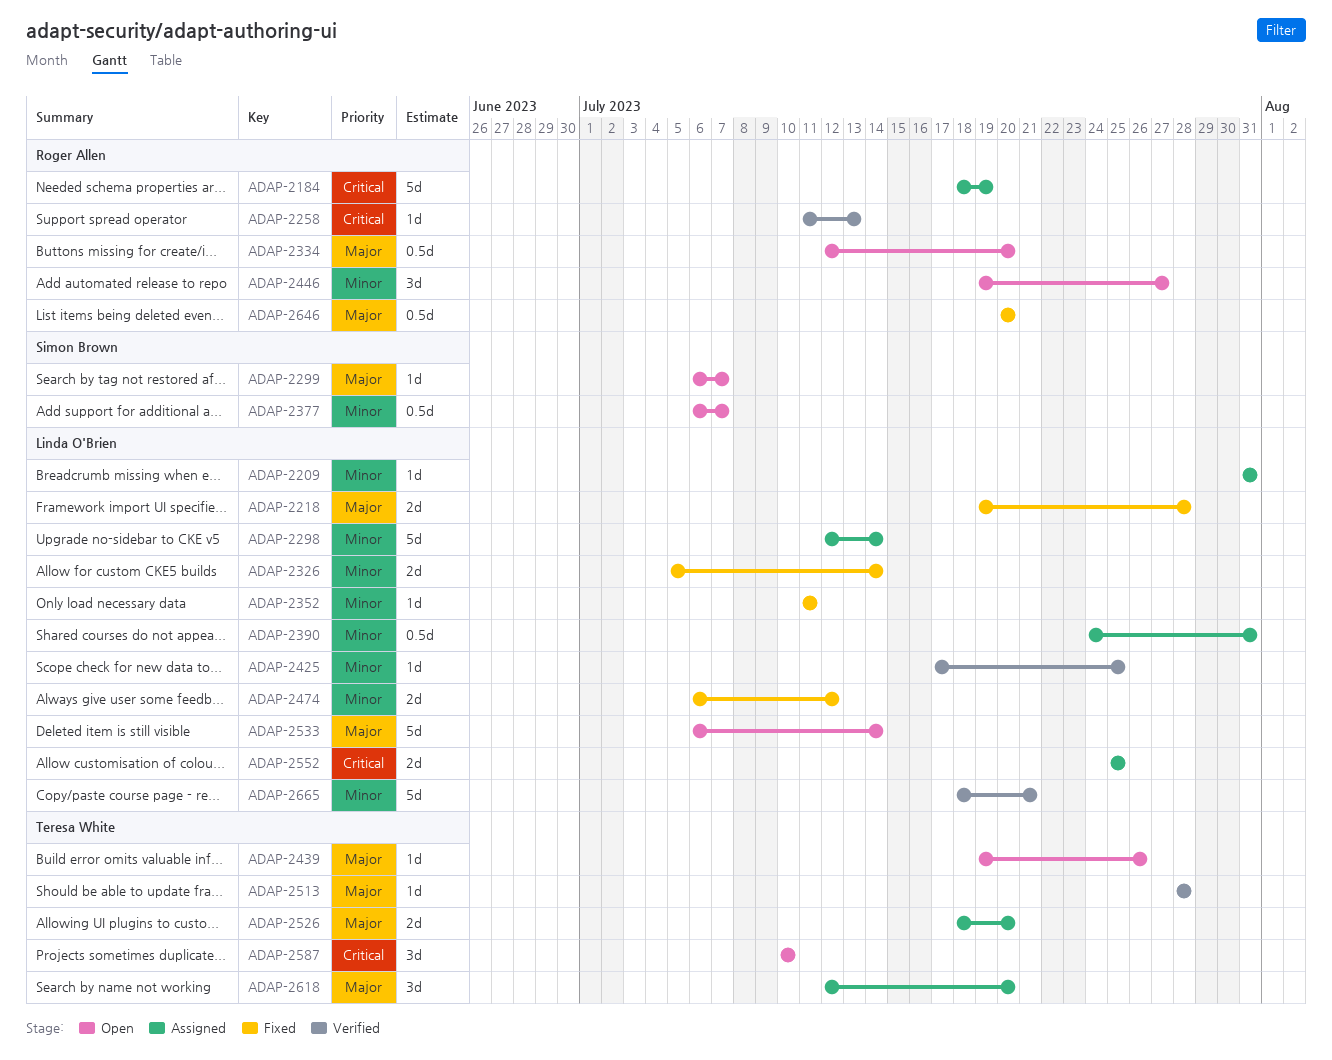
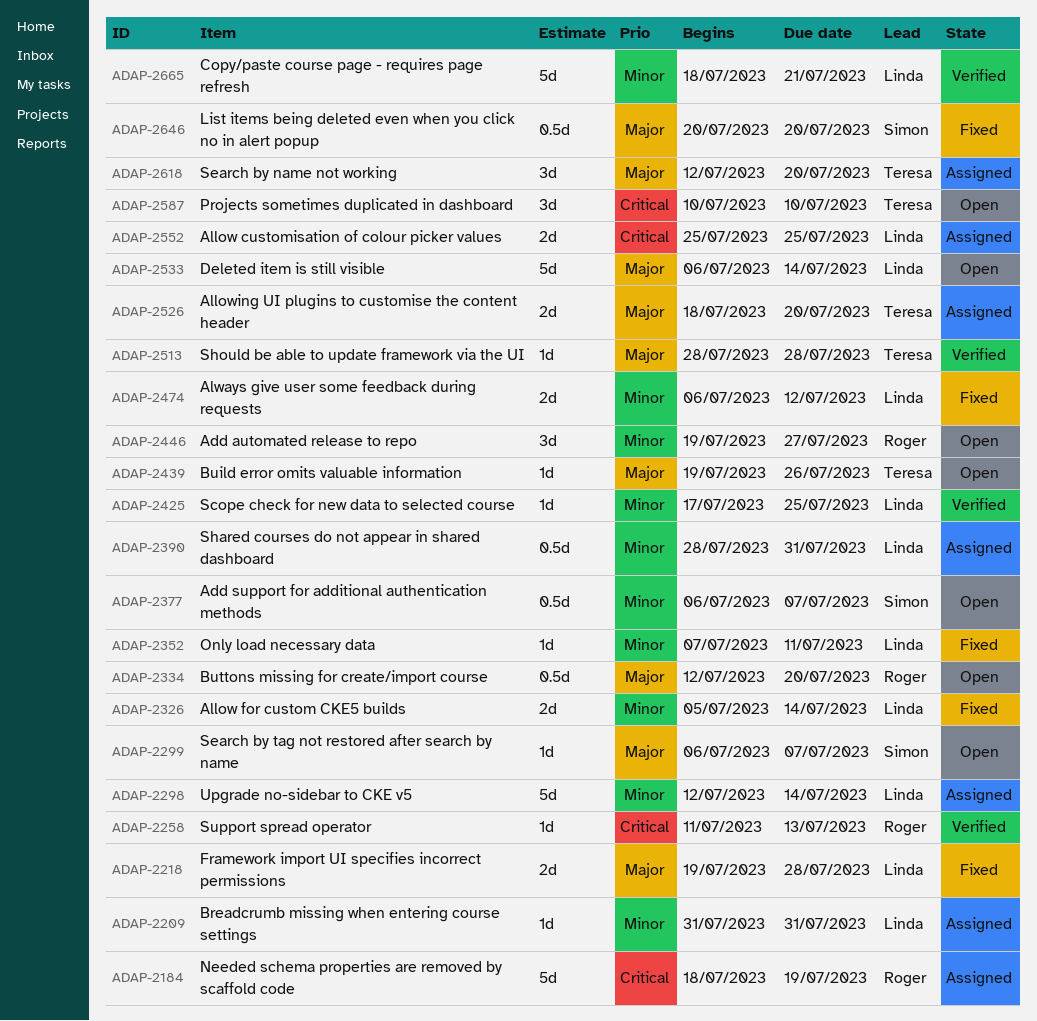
ADAP-2352, start: Jul 11 -> Jul 7
ADAP-2390, start: Jul 24 -> Jul 28
ADAP-2646, owner: Roger Allen -> Simon Brown

